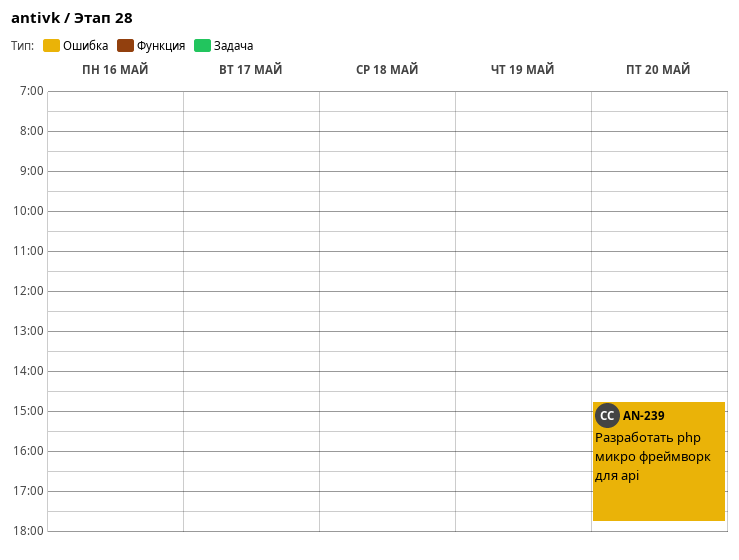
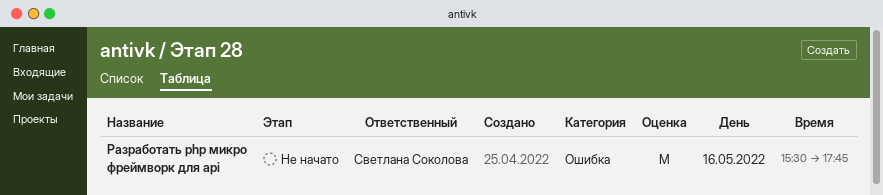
Разработать php микро фреймворк для api, day: May 20 -> May 16
Разработать php микро фреймворк для api, begins: 14:45 -> 15:30

